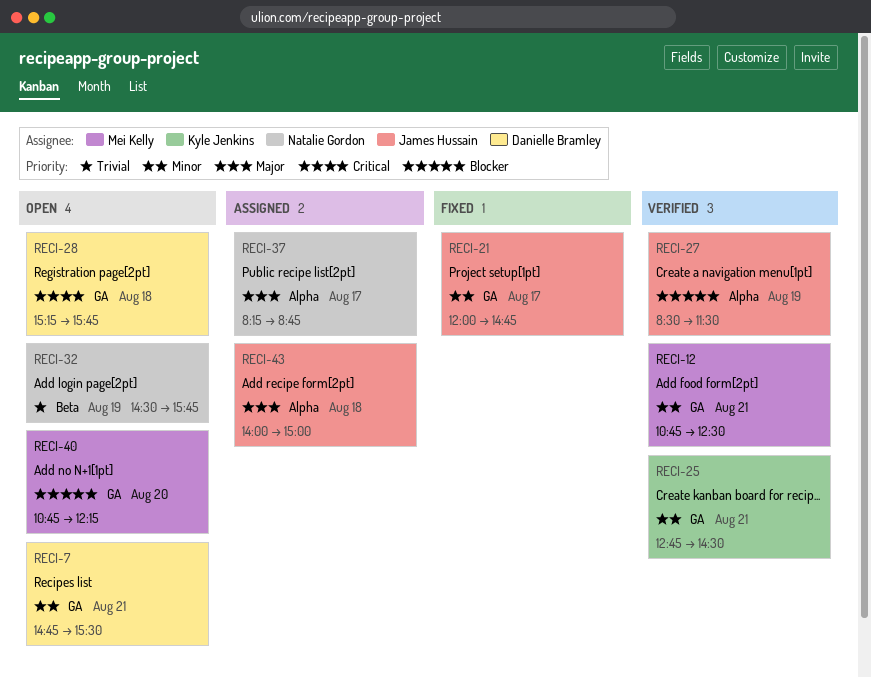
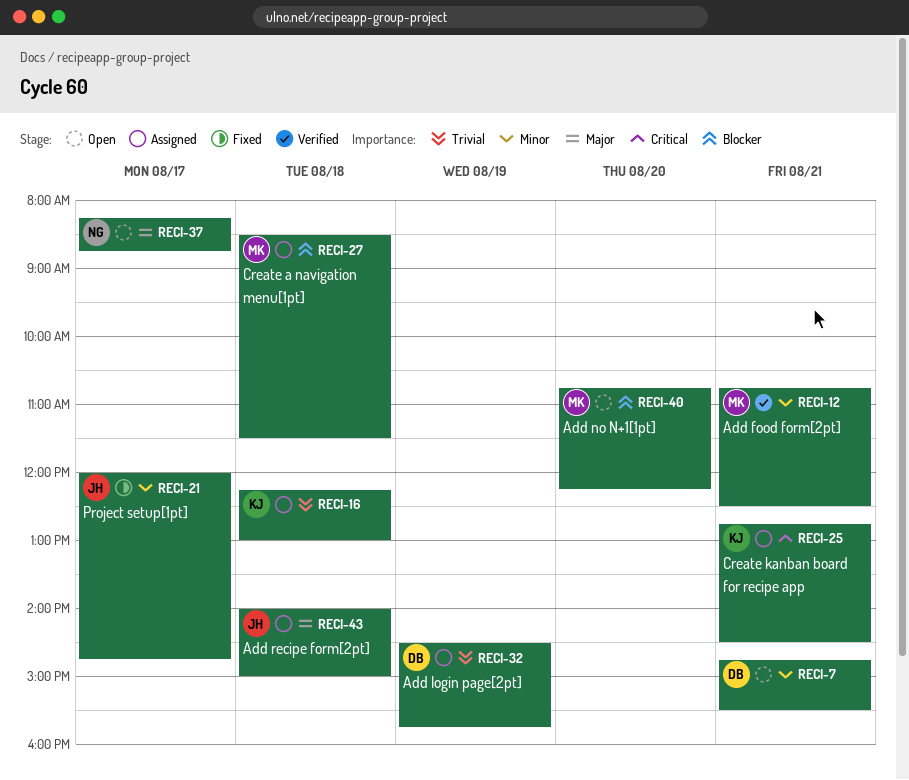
RECI-16: none -> present
RECI-25, status: Verified -> Assigned
RECI-25, priority: Minor -> Critical
RECI-27, status: Verified -> Assigned
RECI-27, owner: James Hussain -> Mei Kelly
RECI-27, day: Aug 19 -> Aug 18
RECI-28: present -> none
RECI-32, status: Open -> Assigned
RECI-32, owner: Natalie Gordon -> Danielle Bramley
RECI-37, status: Assigned -> Open

